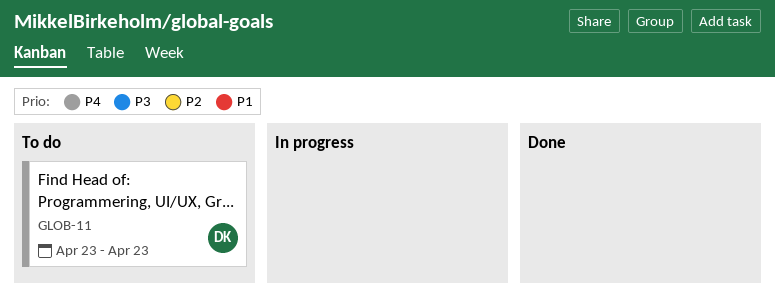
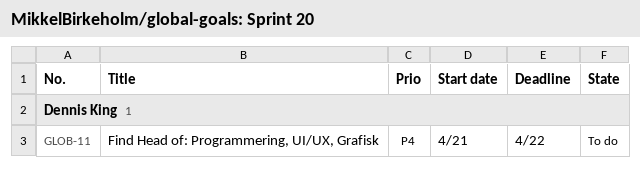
GLOB-11, start: Apr 23 -> Apr 21
GLOB-11, due: Apr 23 -> Apr 22

